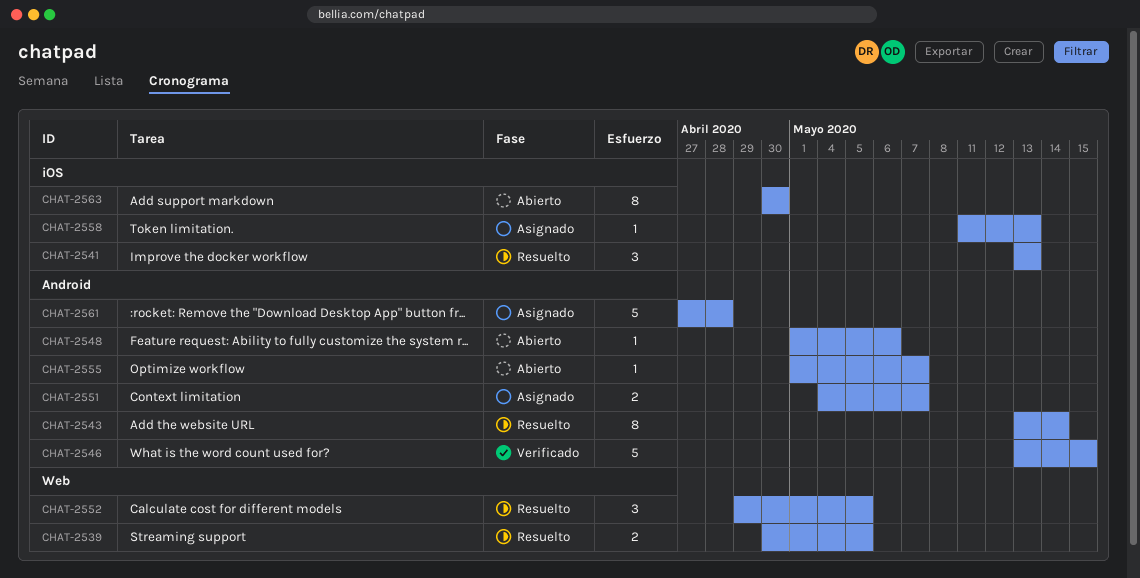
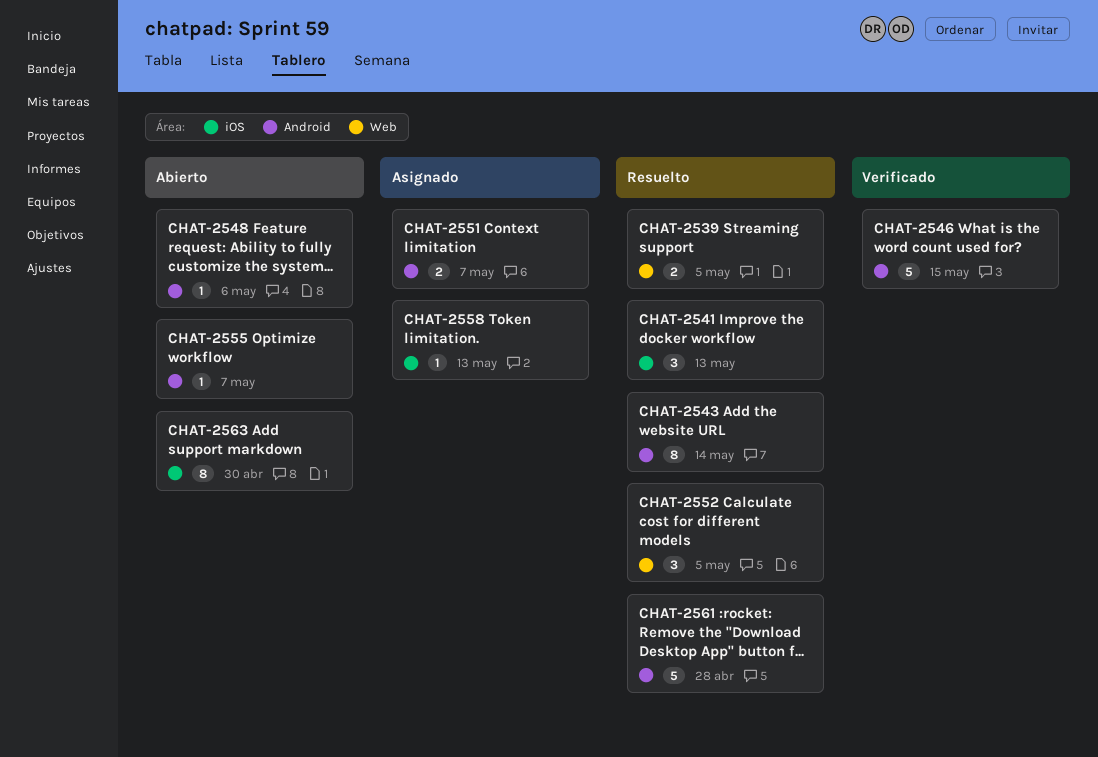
CHAT-2561, status: Asignado -> Resuelto

